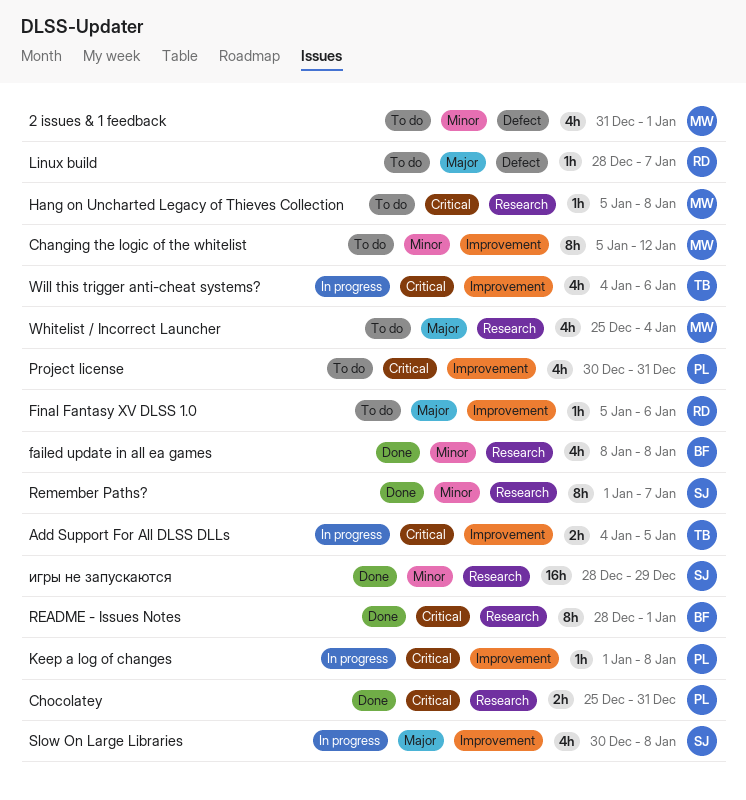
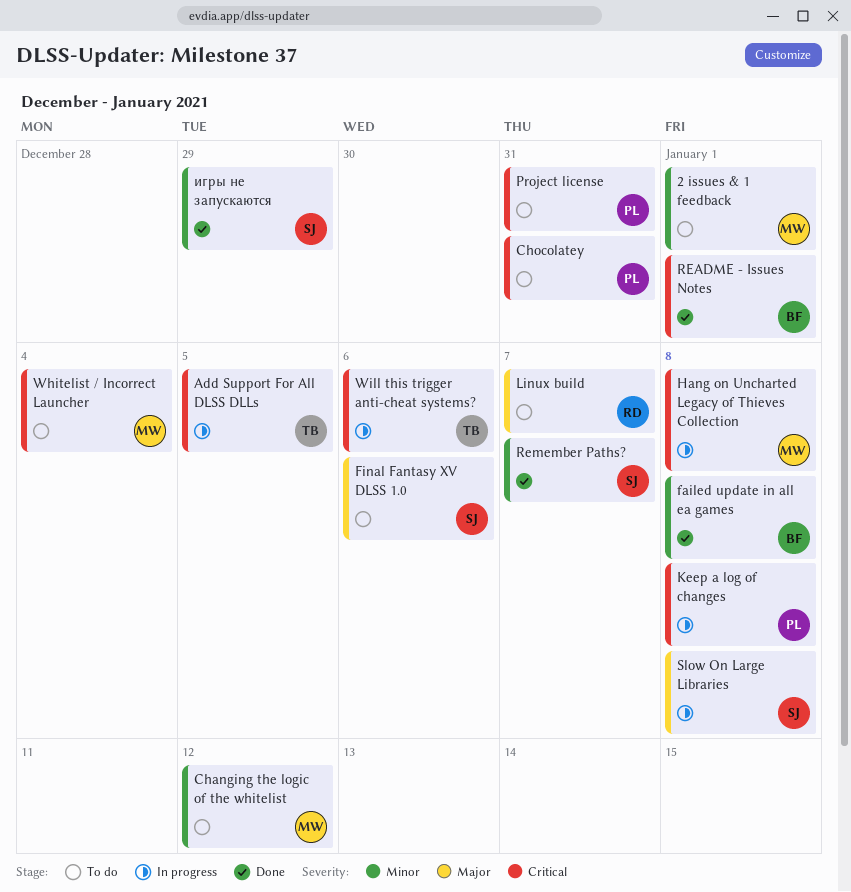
Chocolatey, status: Done -> To do
Final Fantasy XV DLSS 1.0, owner: RD -> SJ
Hang on Uncharted Legacy of Thieves Collection, status: To do -> In progress
Whitelist / Incorrect Launcher, priority: Major -> Critical

